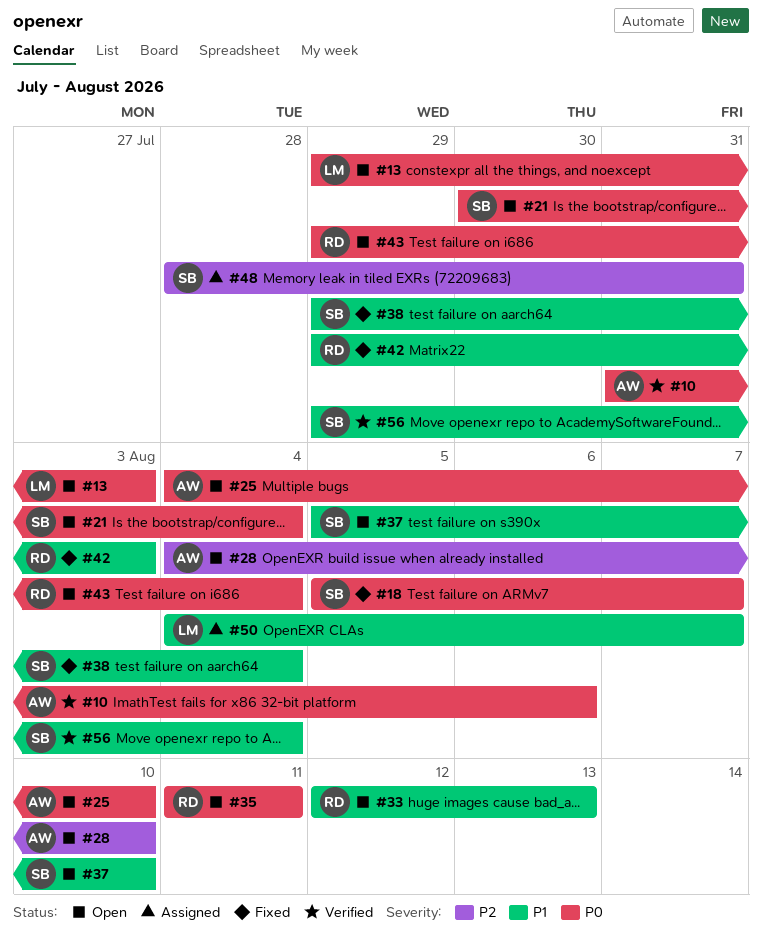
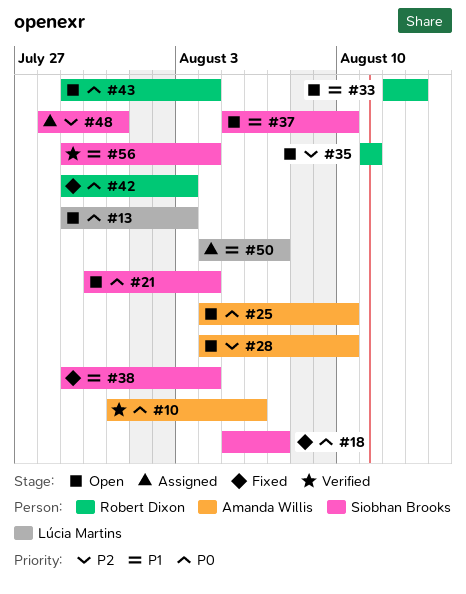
#35, priority: P0 -> P2
#42, priority: P1 -> P0

